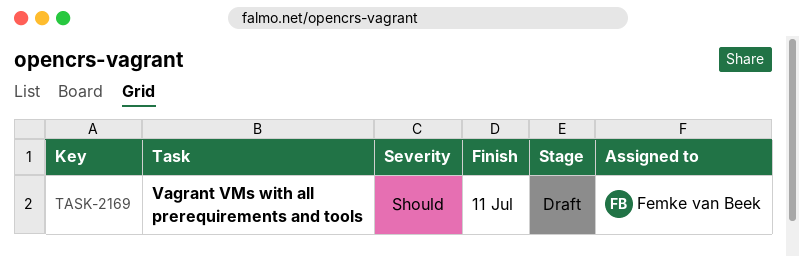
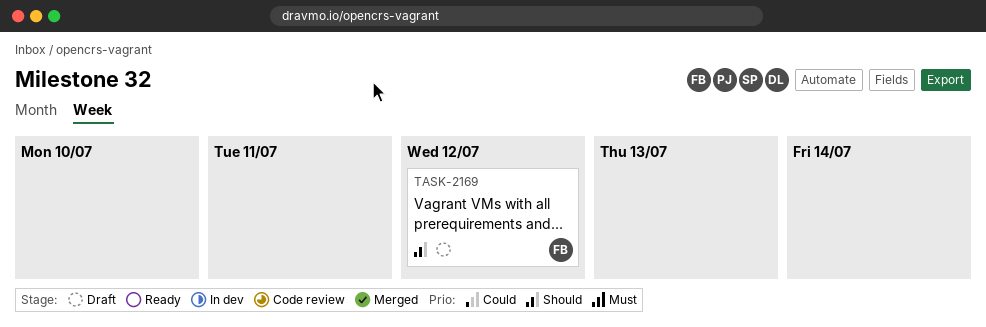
TASK-2169, due: Jul 11 -> Jul 12

